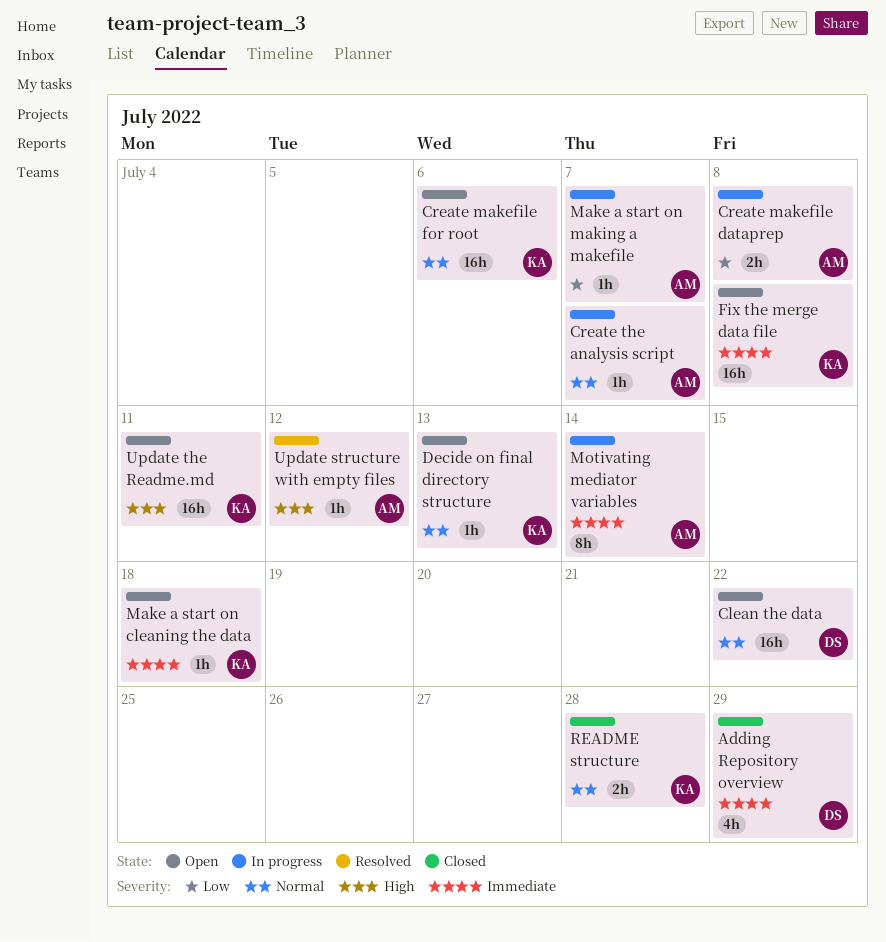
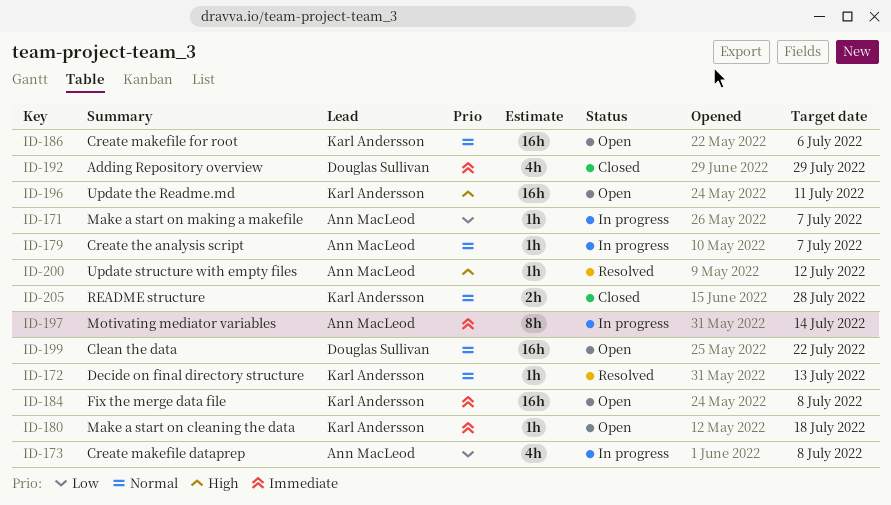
Create makefile dataprep, estimate: 2h -> 4h
Decide on final directory structure, status: Open -> Resolved

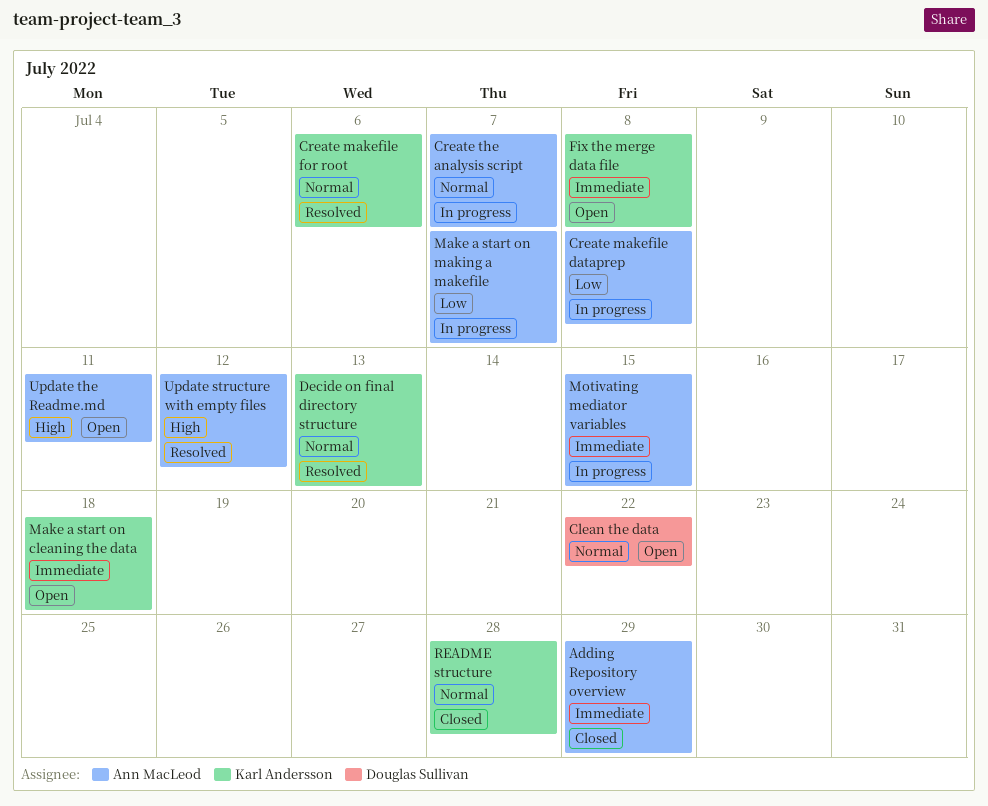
Adding Repository overview, owner: Douglas Sullivan -> Ann MacLeod
Create makefile for root, status: Open -> Resolved
Motivating mediator variables, due: Jul 14 -> Jul 15
Update the Readme.md, owner: Karl Andersson -> Ann MacLeod

